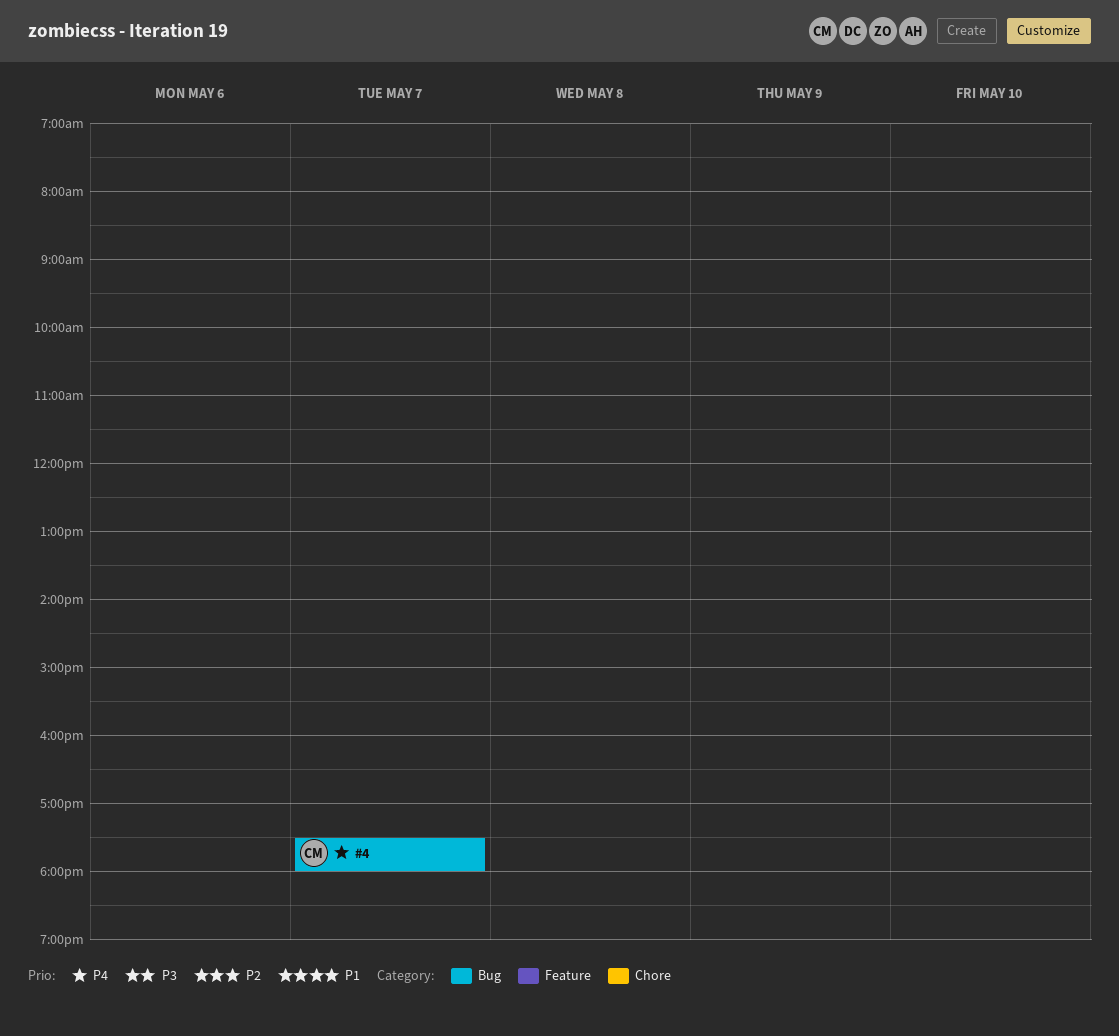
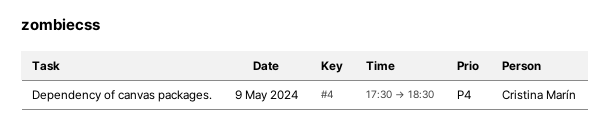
#4, day: May 7 -> May 9
#4, ends: 18:00 -> 18:30

